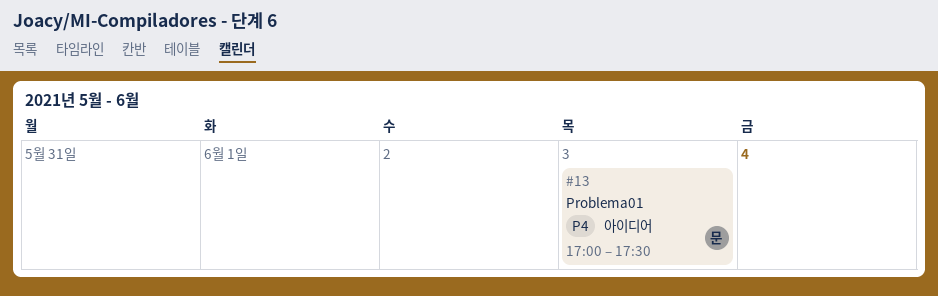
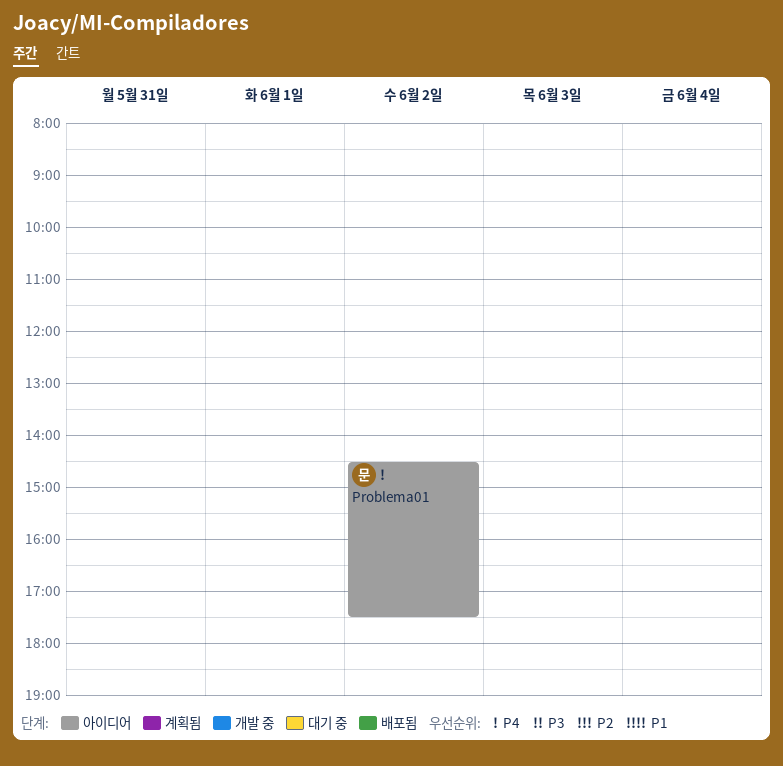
Problema01, day: Jun 3 -> Jun 2
Problema01, begins: 17:00 -> 14:30

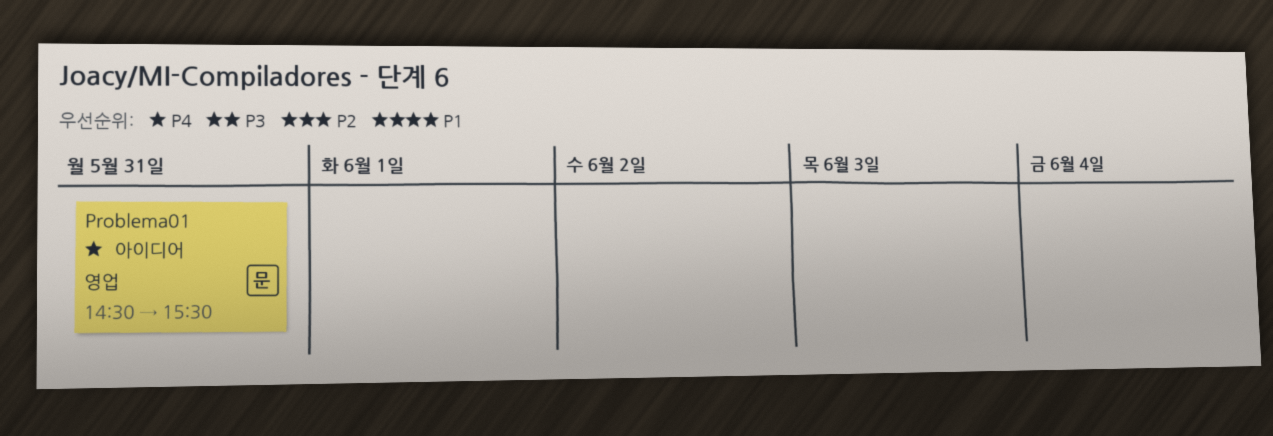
Problema01, day: Jun 2 -> May 31
Problema01, ends: 17:30 -> 15:30

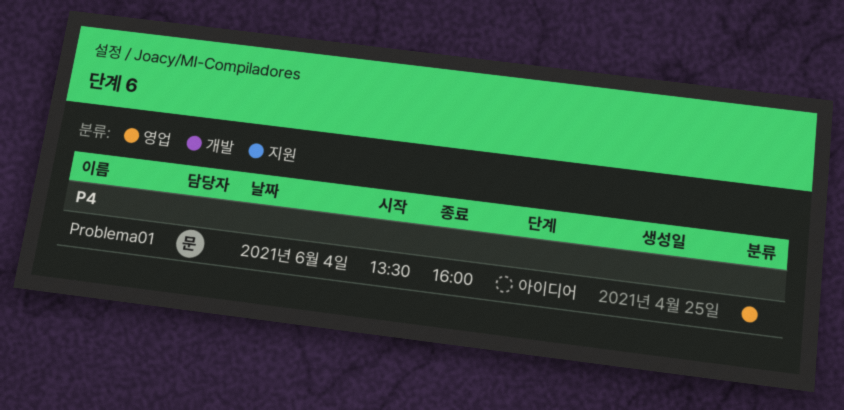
Problema01, day: May 31 -> Jun 4
Problema01, begins: 14:30 -> 13:30
Problema01, ends: 15:30 -> 16:00

